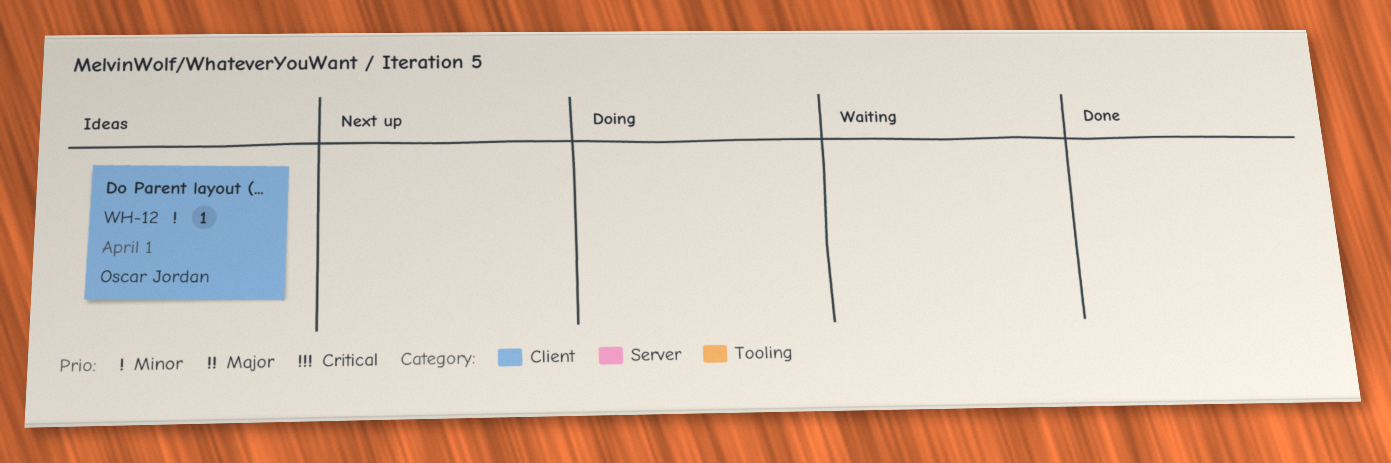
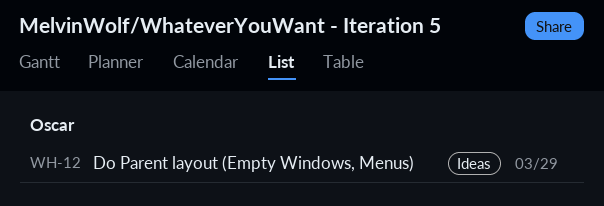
WH-12, due: Apr 1 -> Mar 29

